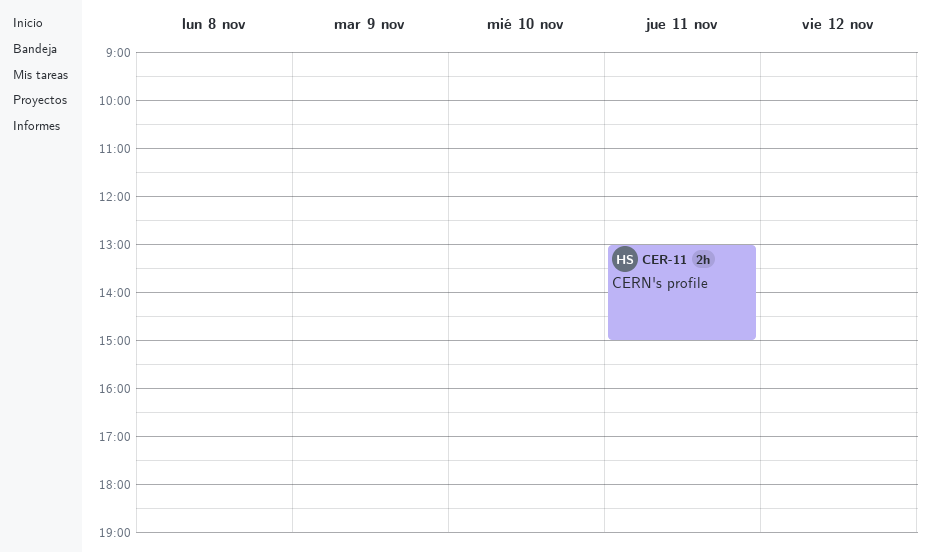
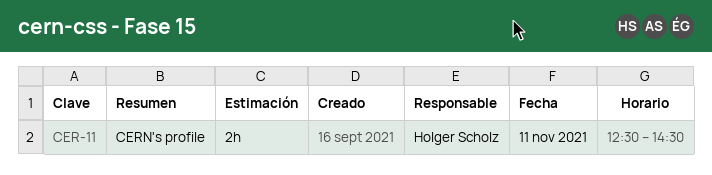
CER-11, begins: 13:00 -> 12:30
CER-11, ends: 15:00 -> 14:30

